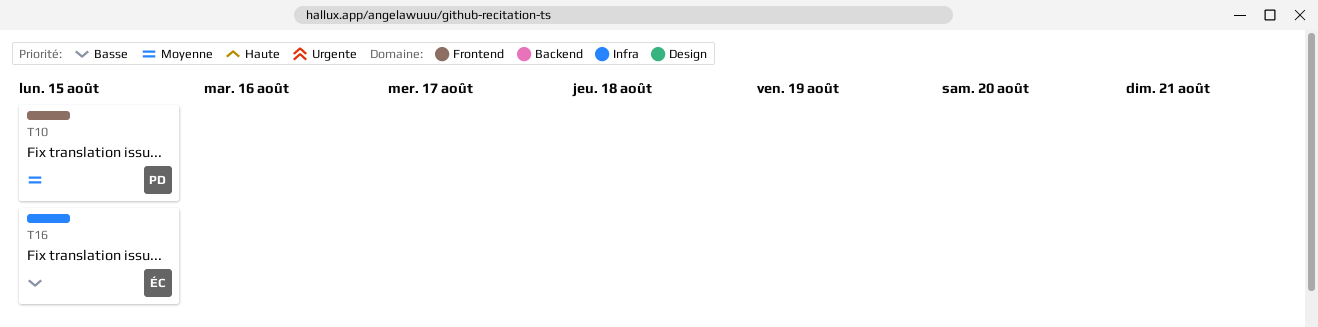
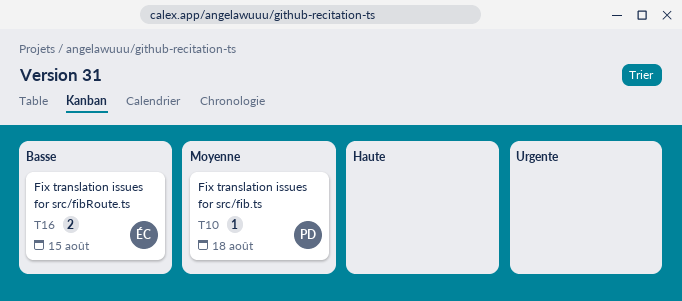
T10, due: Aug 15 -> Aug 18

